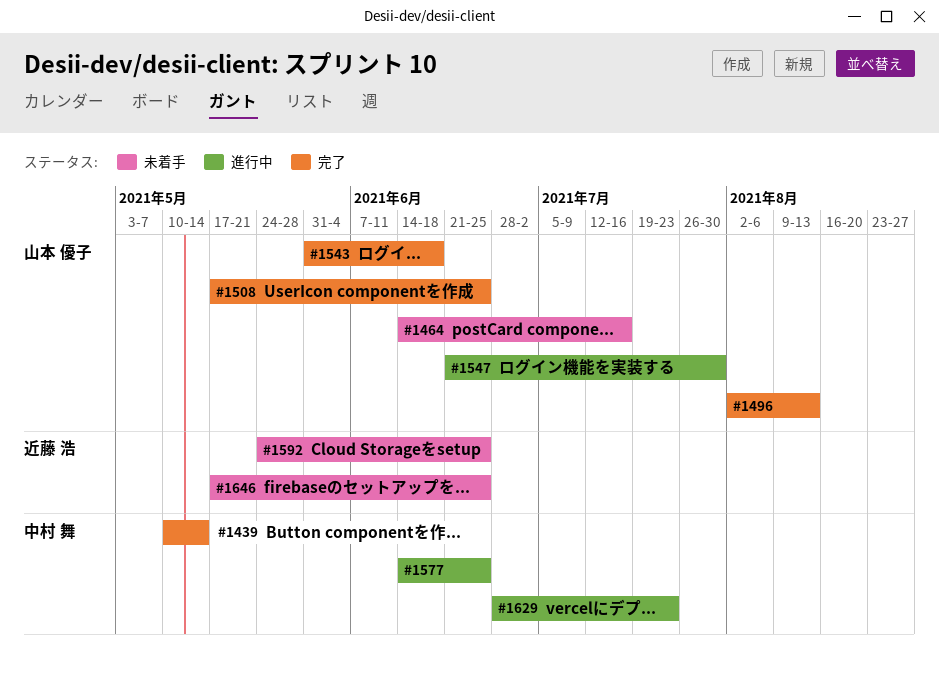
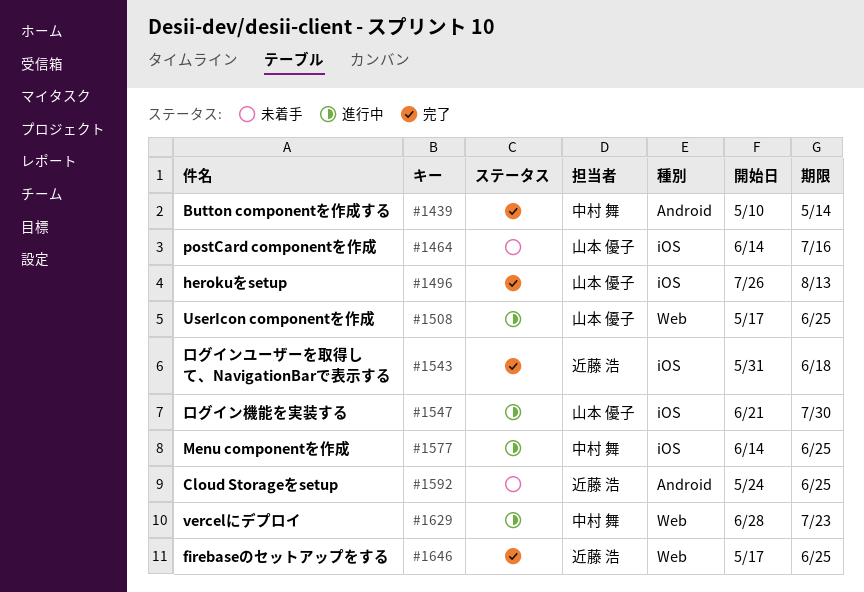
#1496, start: Aug 2 -> Jul 26
#1508, status: 完了 -> 進行中
#1543, owner: 山本 優子 -> 近藤 浩
#1646, status: 未着手 -> 完了

